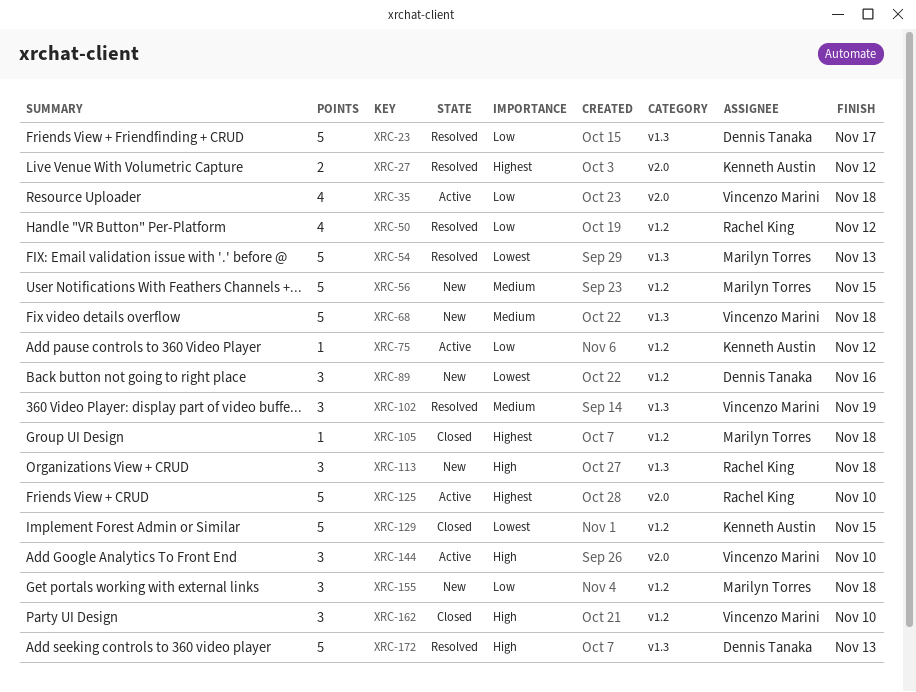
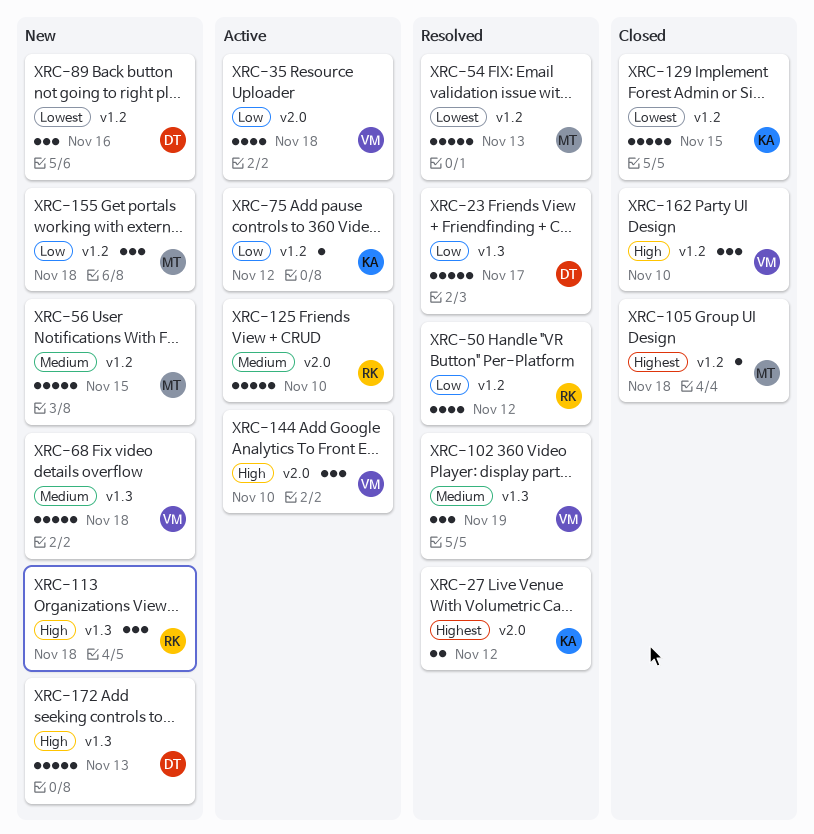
XRC-54, label: v1.3 -> v1.2
XRC-125, priority: Highest -> Medium
XRC-172, status: Resolved -> New

